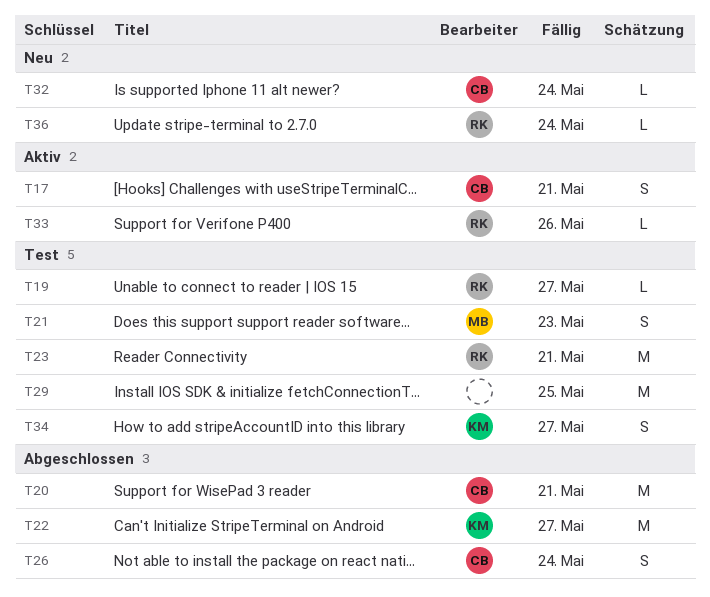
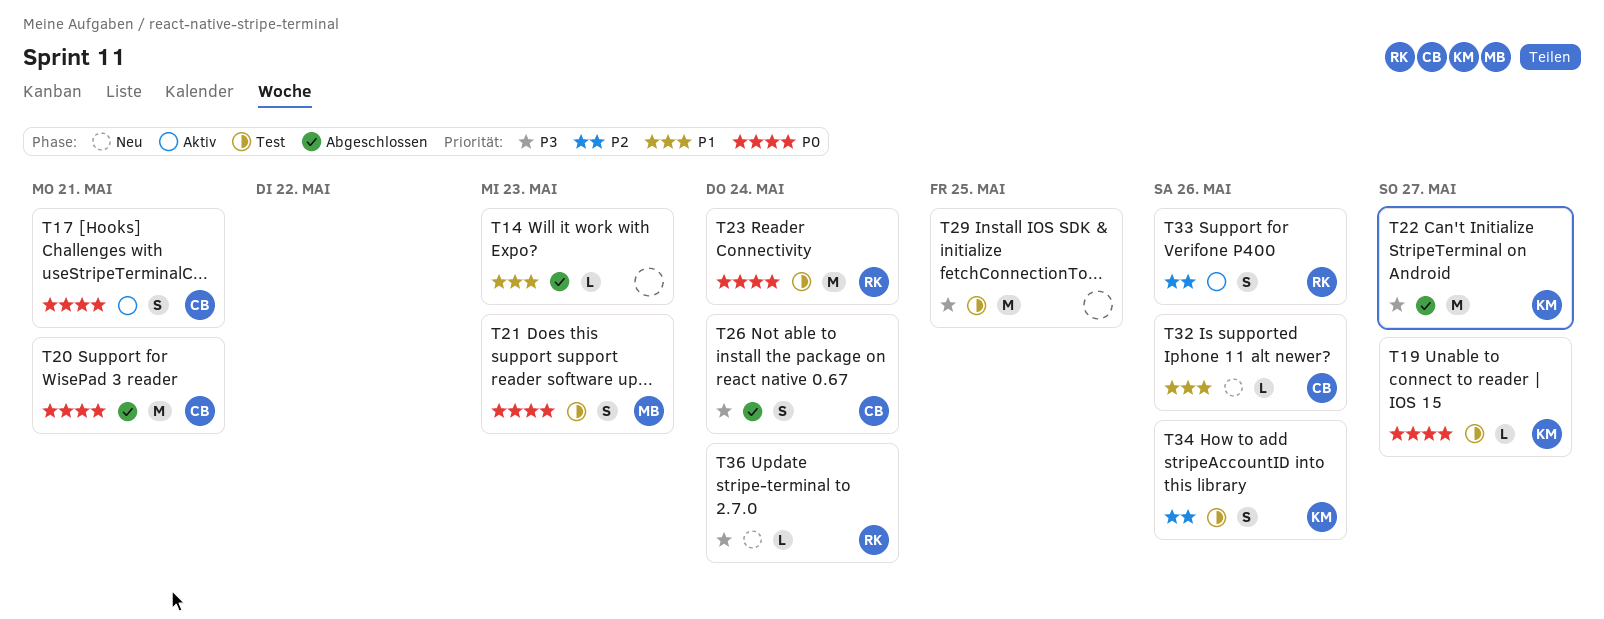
T14: none -> present
T19, owner: RK -> KM
T23, due: May 21 -> May 24
T32, due: May 24 -> May 26
T33, estimate: L -> S
T34, due: May 27 -> May 26

